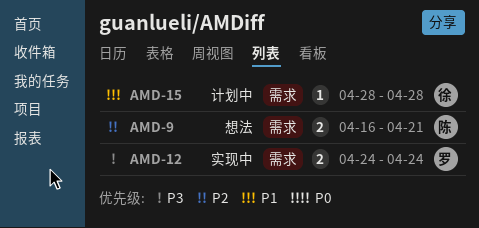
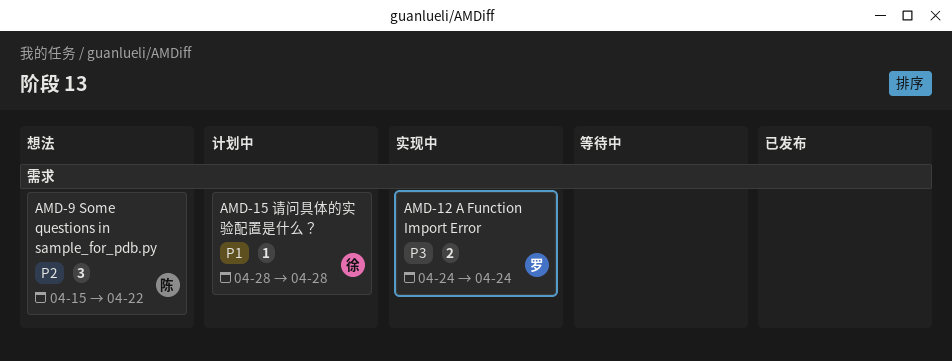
AMD-9, estimate: 2 -> 3
AMD-9, start: Apr 16 -> Apr 15
AMD-9, due: Apr 21 -> Apr 22

